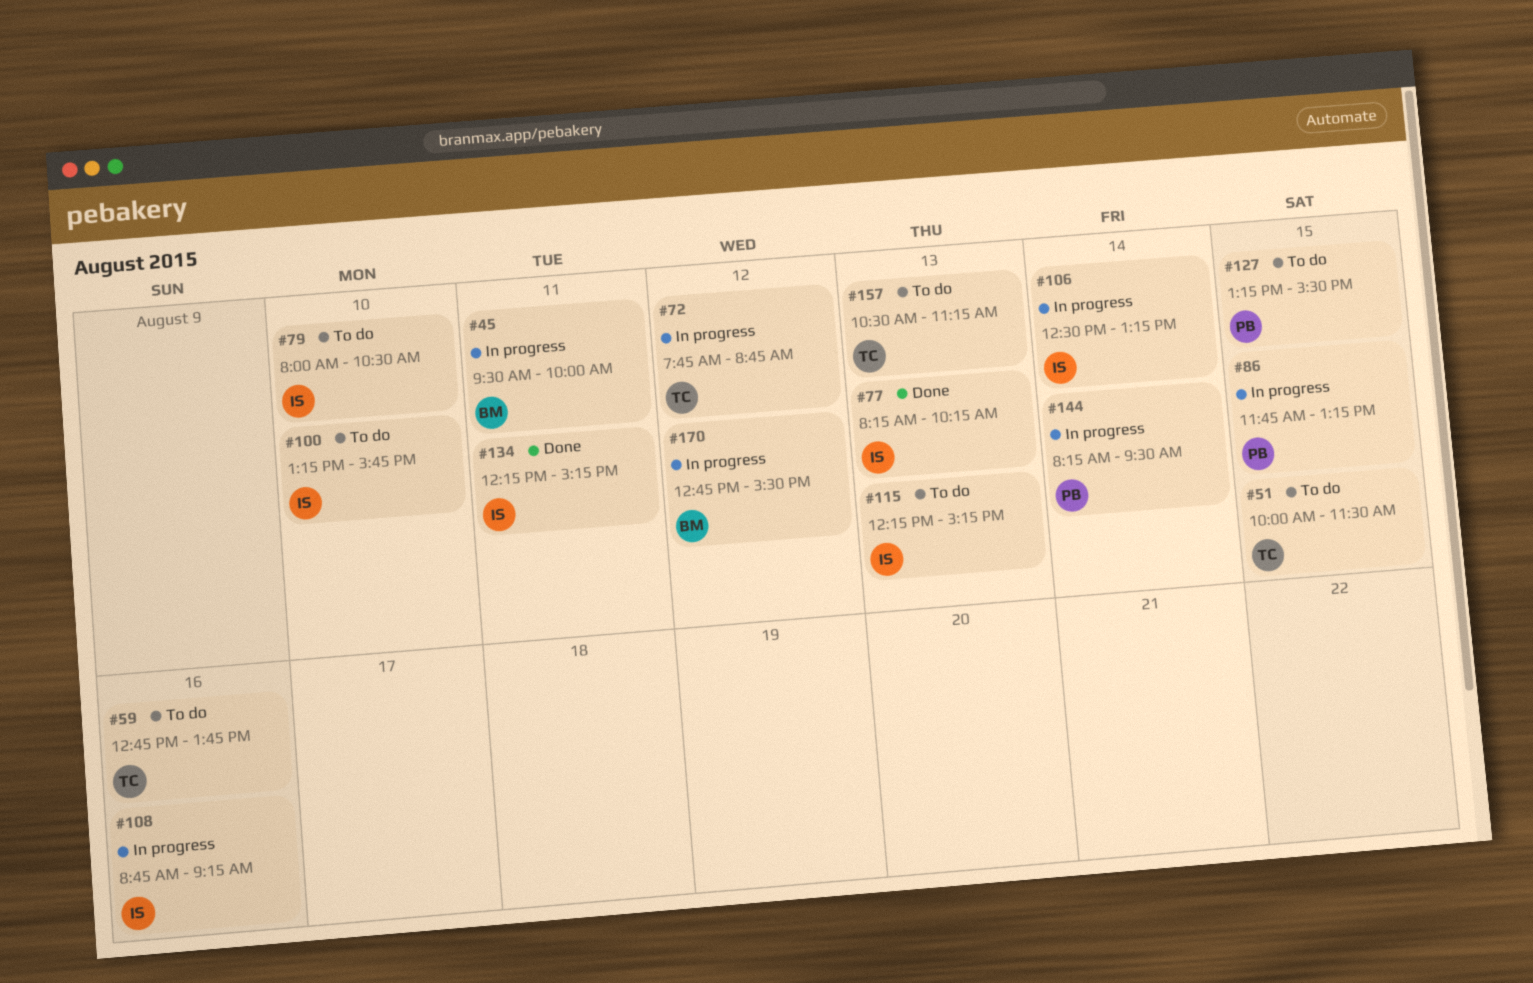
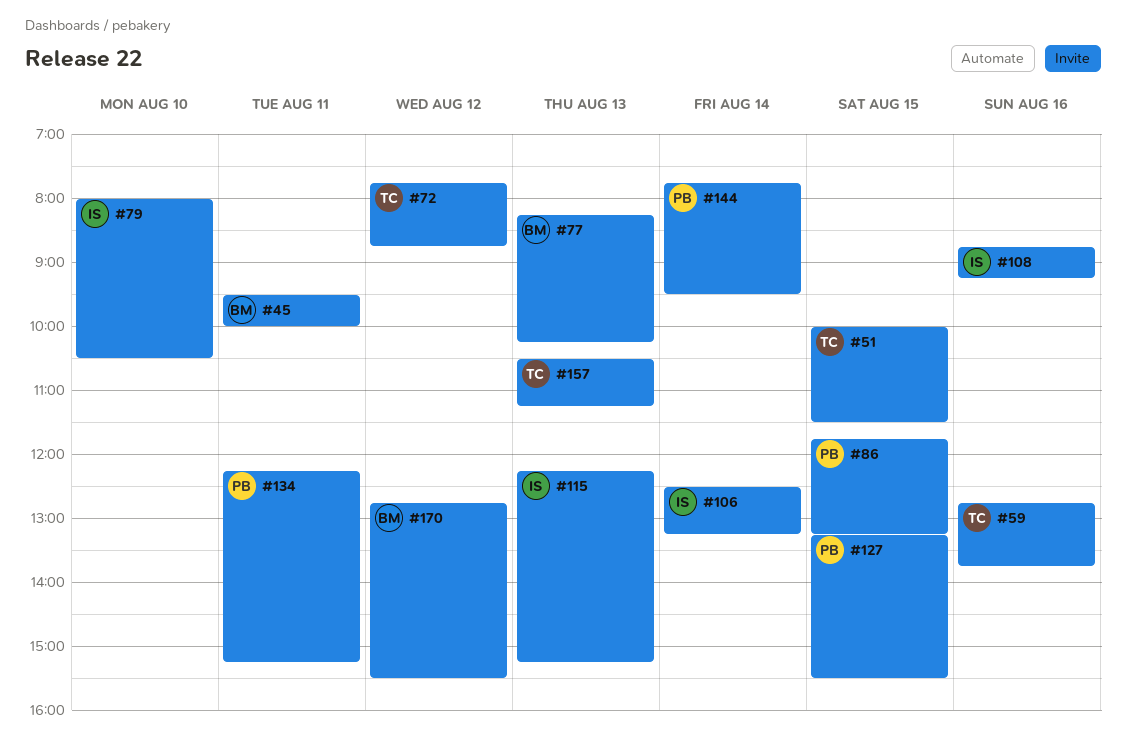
#77, owner: IS -> BM
#100: present -> none
#134, owner: IS -> PB
#144, begins: 08:15 -> 07:45

